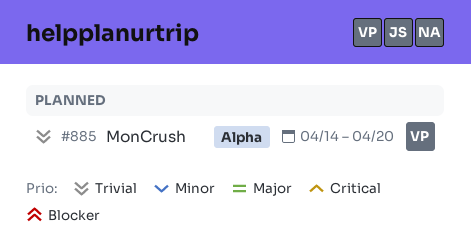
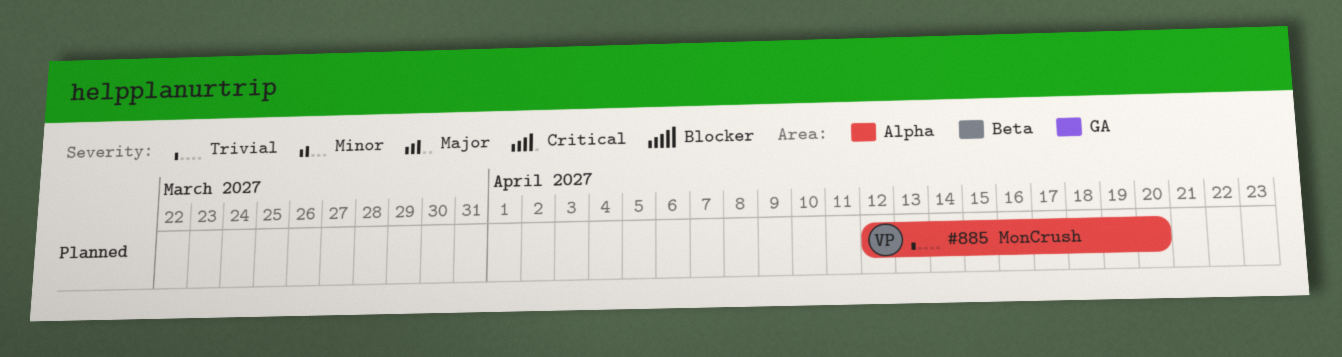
#885, start: Apr 14 -> Apr 12

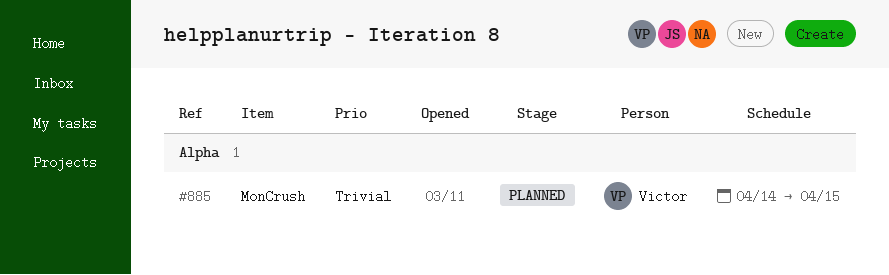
#885, start: Apr 12 -> Apr 14
#885, due: Apr 20 -> Apr 15

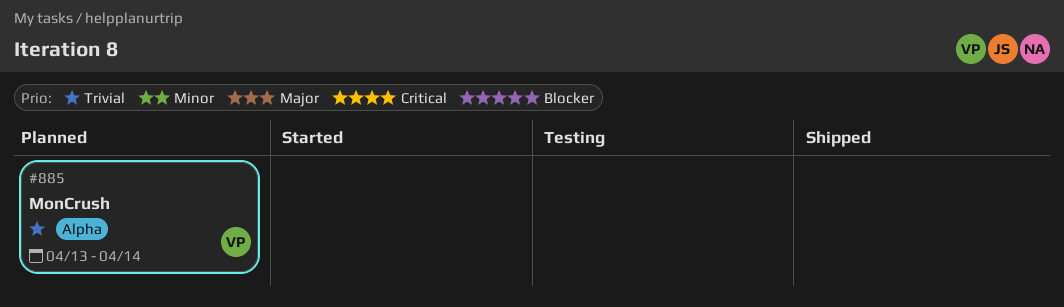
#885, start: Apr 14 -> Apr 13
#885, due: Apr 15 -> Apr 14

